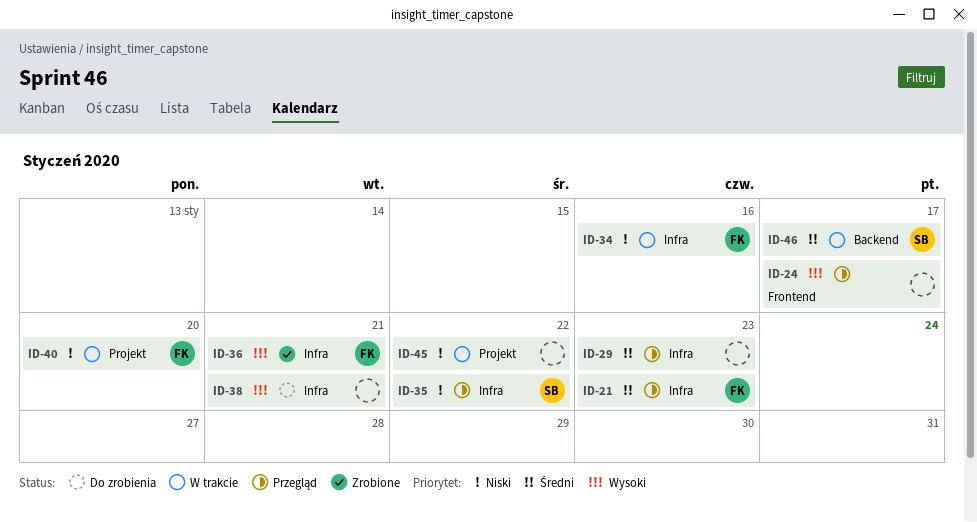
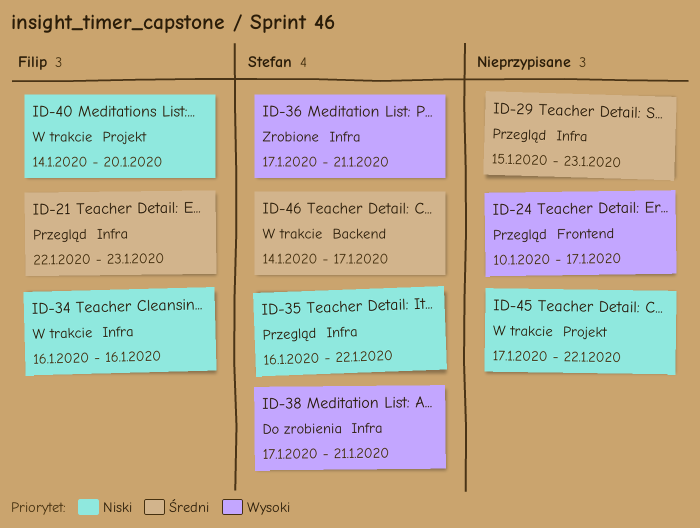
ID-36, owner: Filip -> Stefan
ID-38, owner: none -> Stefan

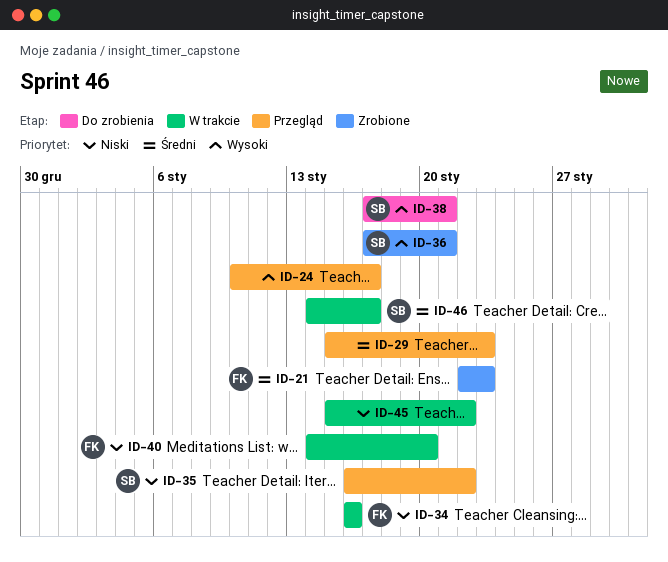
ID-21, status: Przegląd -> Zrobione
ID-45, start: Jan 17 -> Jan 15

